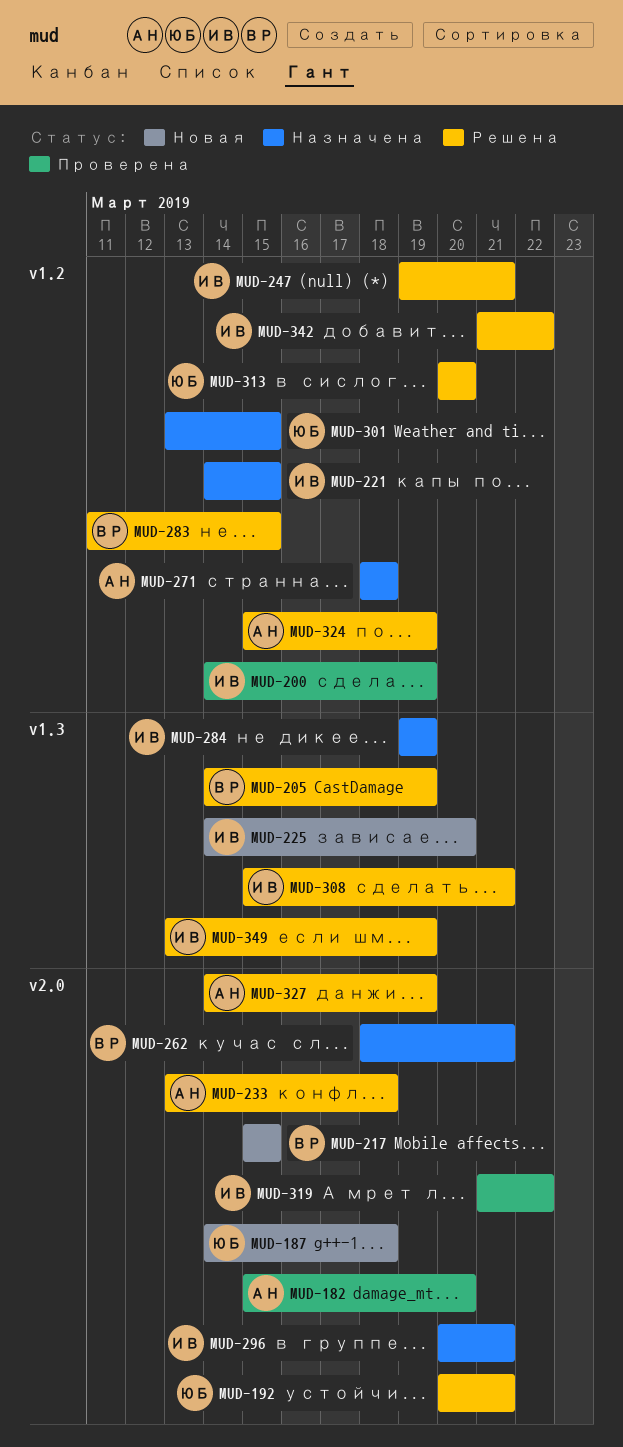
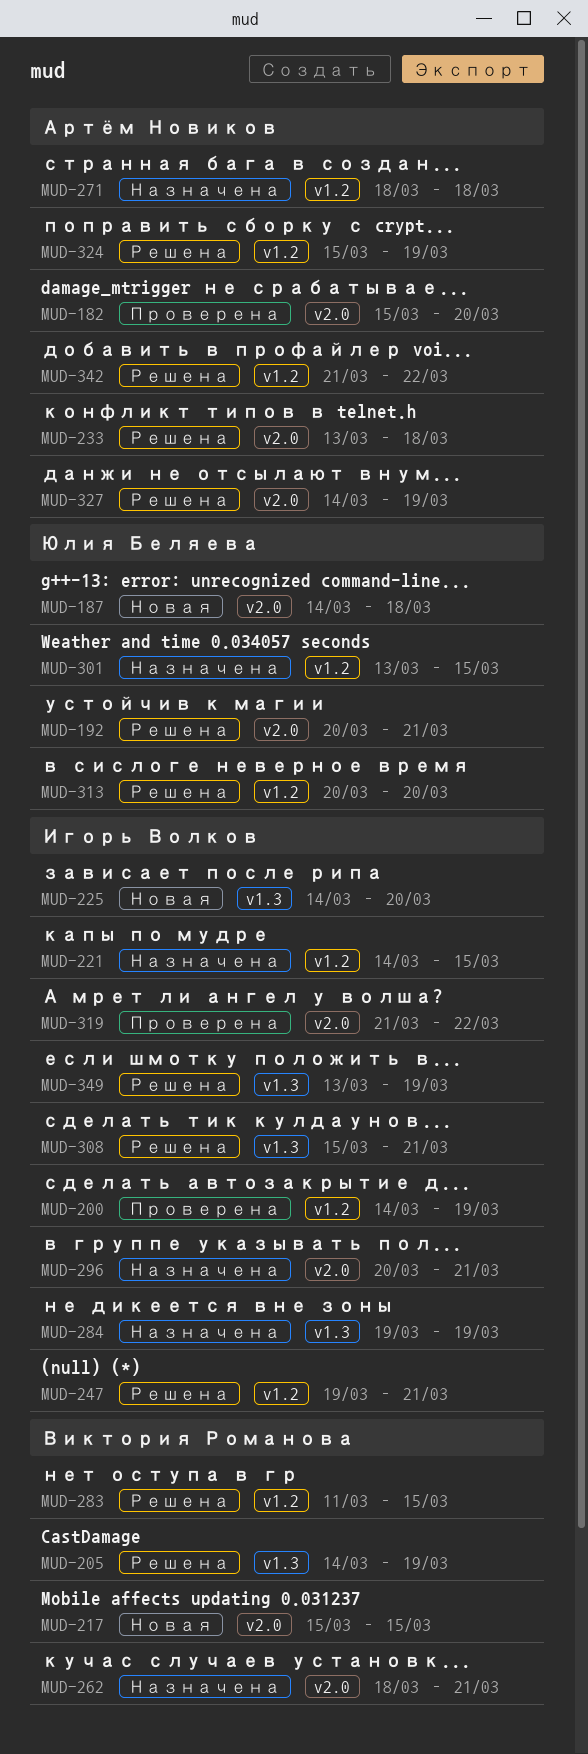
MUD-342, owner: Игорь Волков -> Артём Новиков

